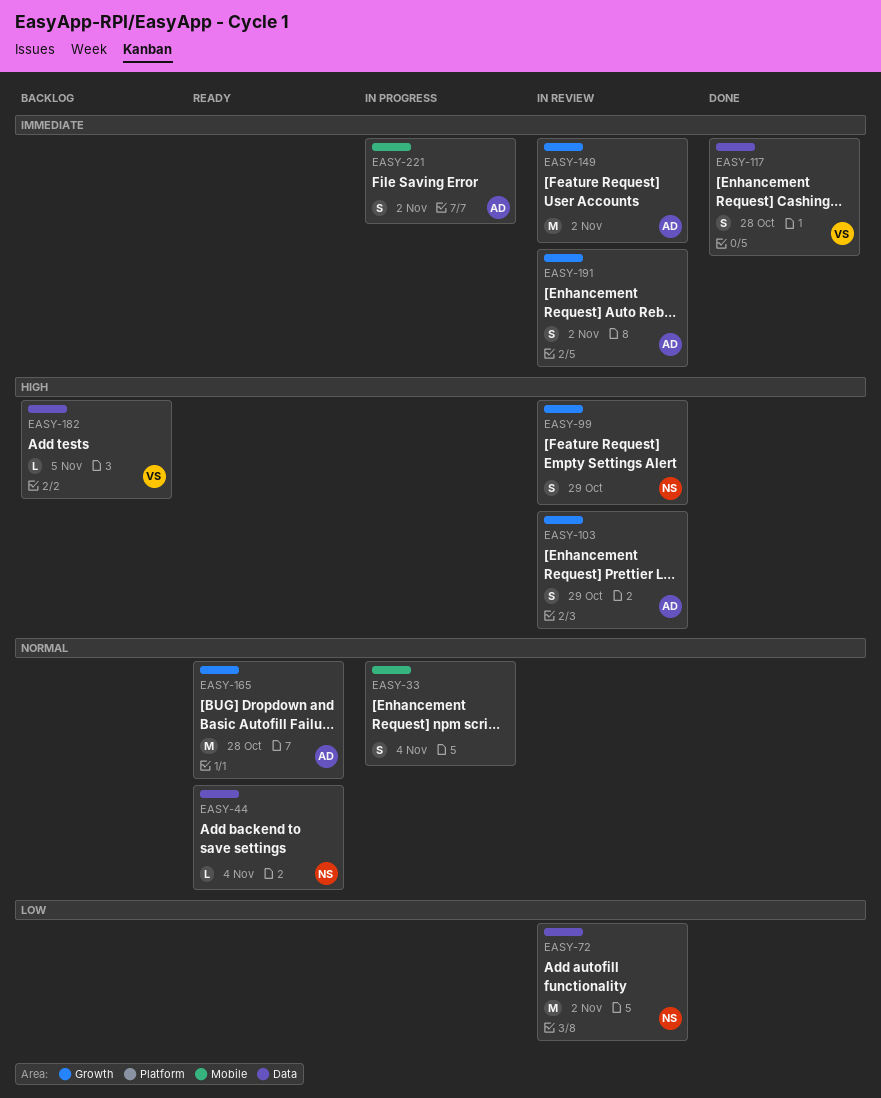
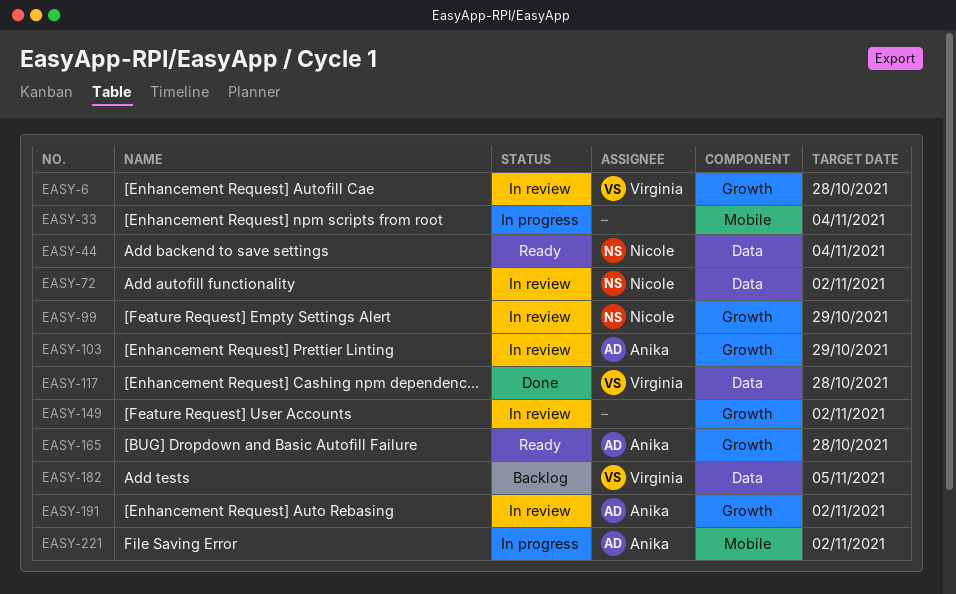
EASY-6: none -> present
EASY-149, owner: Anika -> none

